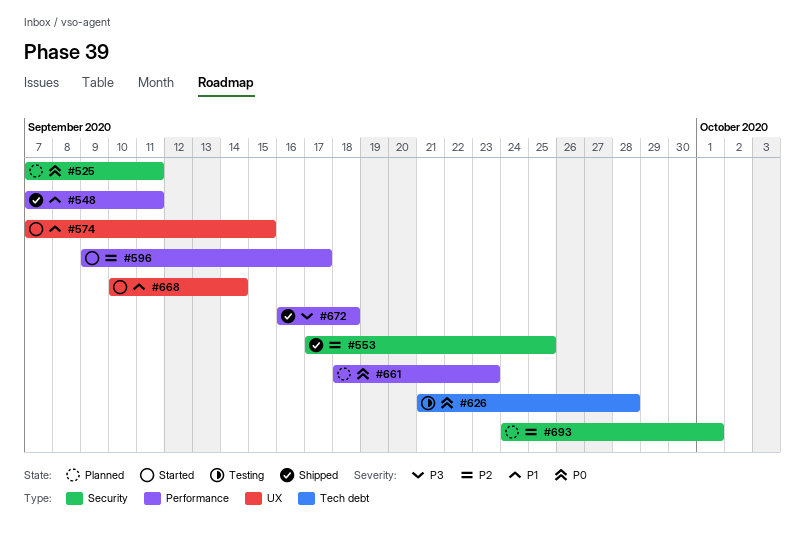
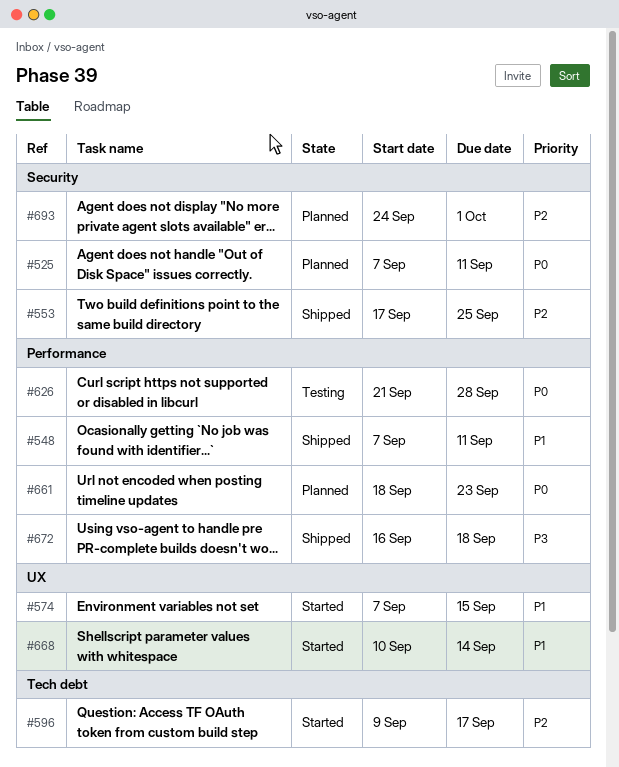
#596, label: Performance -> Tech debt
#626, label: Tech debt -> Performance

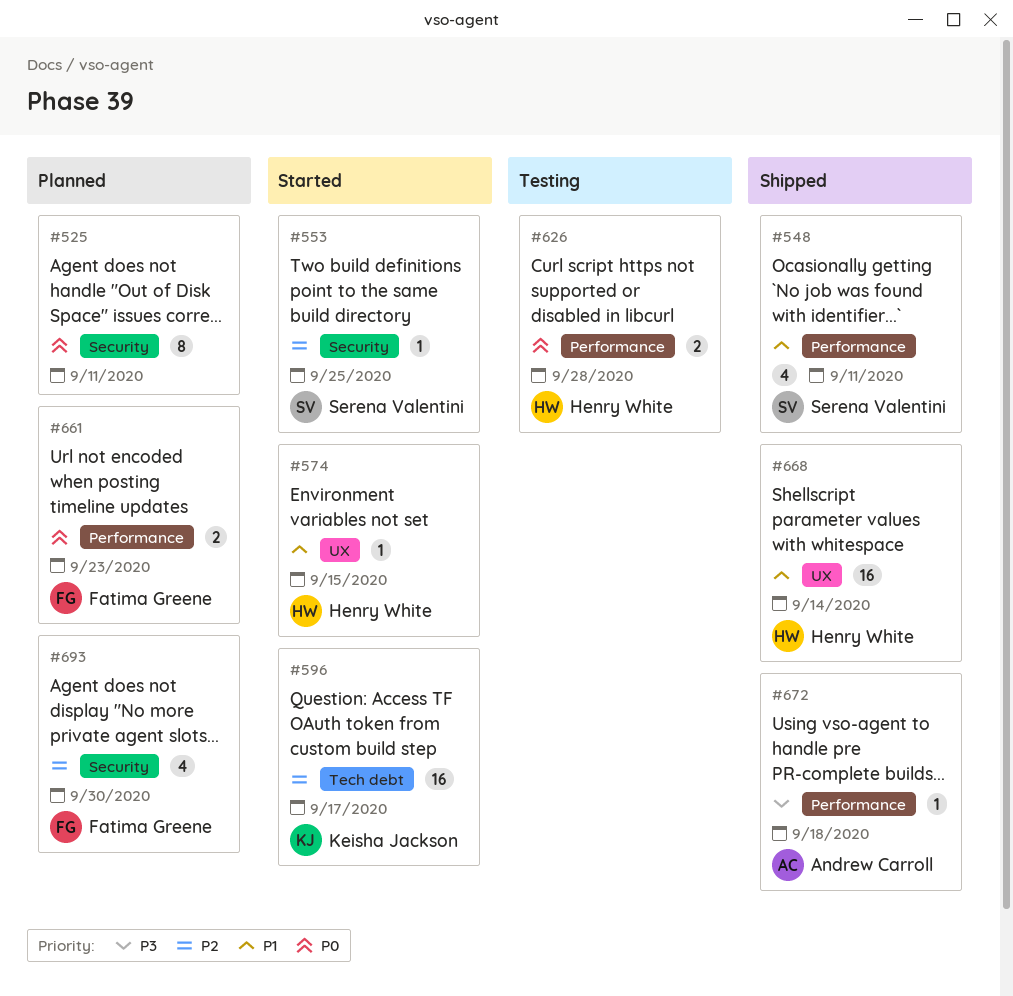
#553, status: Shipped -> Started
#668, status: Started -> Shipped
#693, due: Oct 1 -> Sep 30

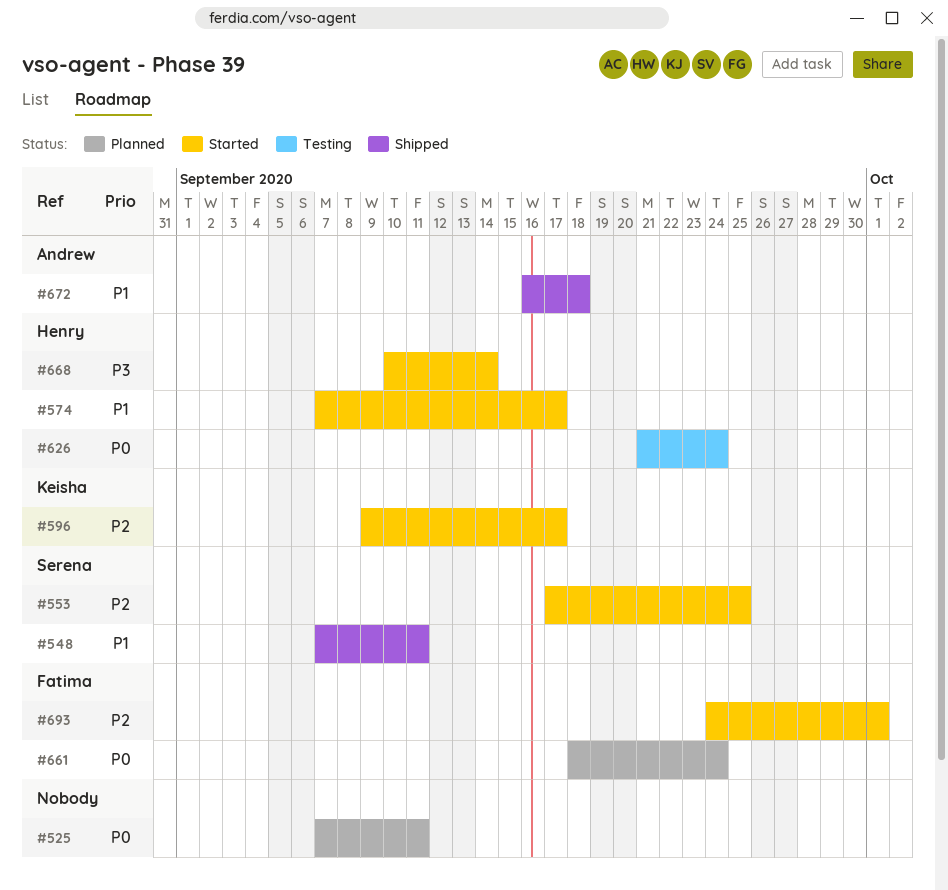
#574, due: Sep 15 -> Sep 17
#626, due: Sep 28 -> Sep 24
#661, due: Sep 23 -> Sep 24
#668, status: Shipped -> Started
#668, priority: P1 -> P3
#672, priority: P3 -> P1
#693, status: Planned -> Started
#693, due: Sep 30 -> Oct 1

